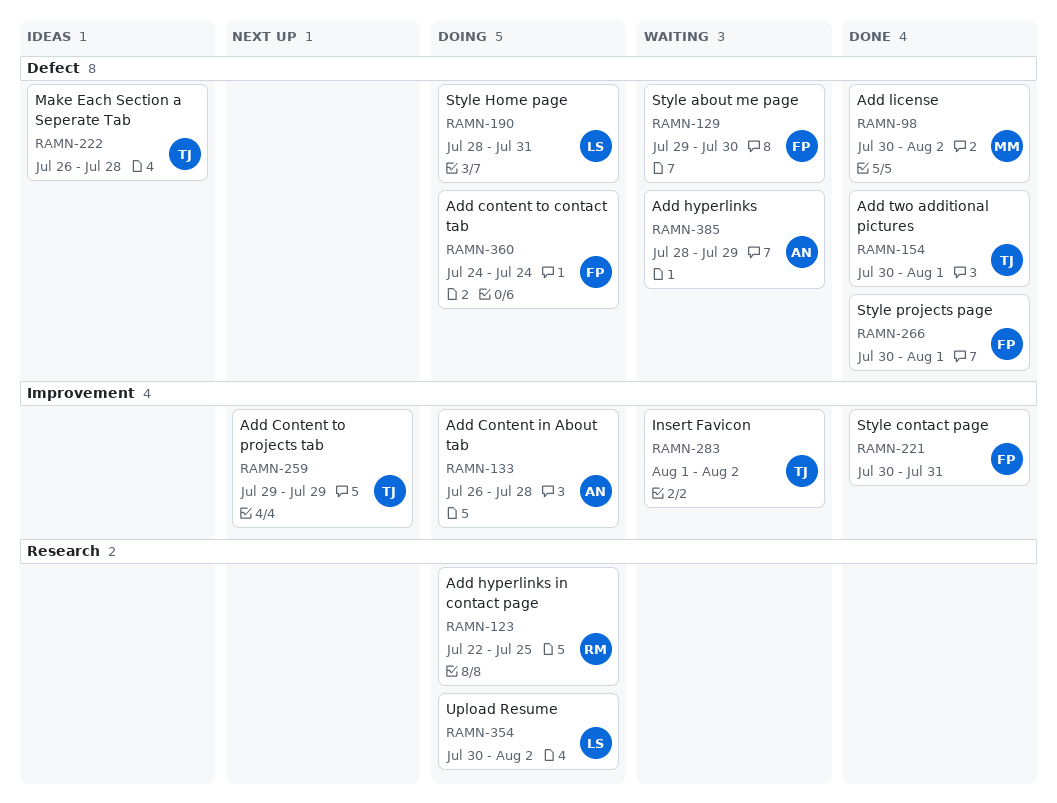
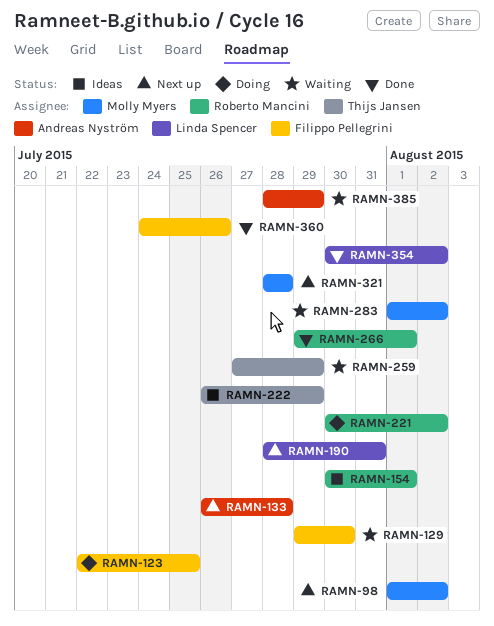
RAMN-98, status: Done -> Next up
RAMN-98, start: Jul 30 -> Aug 1
RAMN-123, owner: Roberto Mancini -> Filippo Pellegrini
RAMN-133, status: Doing -> Next up
RAMN-154, status: Done -> Ideas
RAMN-154, owner: Thijs Jansen -> Roberto Mancini
RAMN-190, status: Doing -> Next up
RAMN-221, status: Done -> Doing
RAMN-221, owner: Filippo Pellegrini -> Roberto Mancini
RAMN-221, due: Jul 31 -> Aug 2
RAMN-222, due: Jul 28 -> Jul 29
RAMN-259, status: Next up -> Waiting
RAMN-259, start: Jul 29 -> Jul 27
RAMN-266, owner: Filippo Pellegrini -> Roberto Mancini
RAMN-266, start: Jul 30 -> Jul 29
RAMN-283, owner: Thijs Jansen -> Molly Myers
RAMN-321: none -> present
RAMN-354, status: Doing -> Done
RAMN-360, status: Doing -> Done
RAMN-360, due: Jul 24 -> Jul 26

